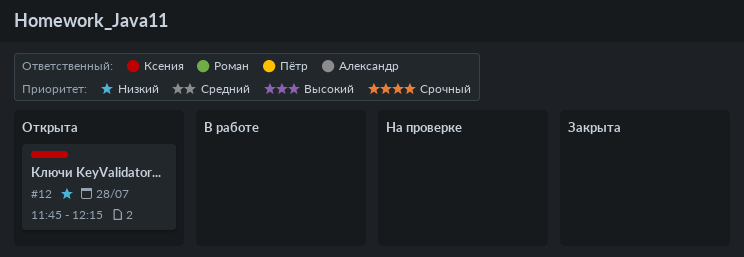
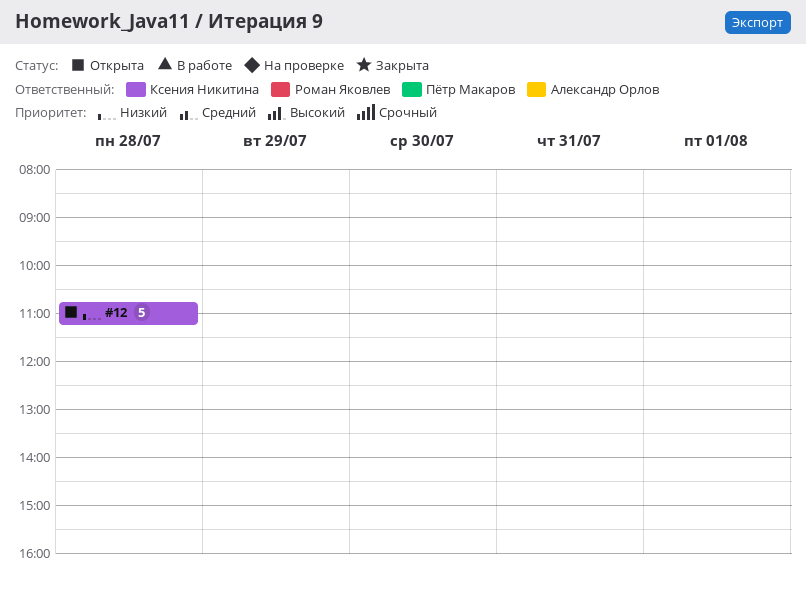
#12, begins: 11:45 -> 10:45
#12, ends: 12:15 -> 11:15

